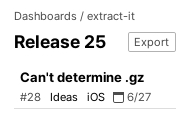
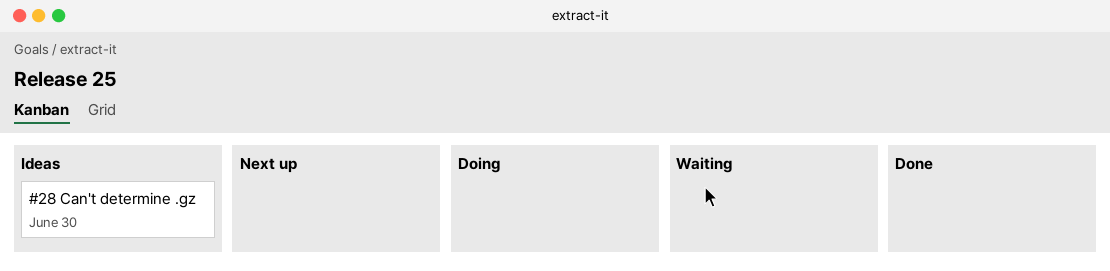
#28, due: Jun 27 -> Jun 30

